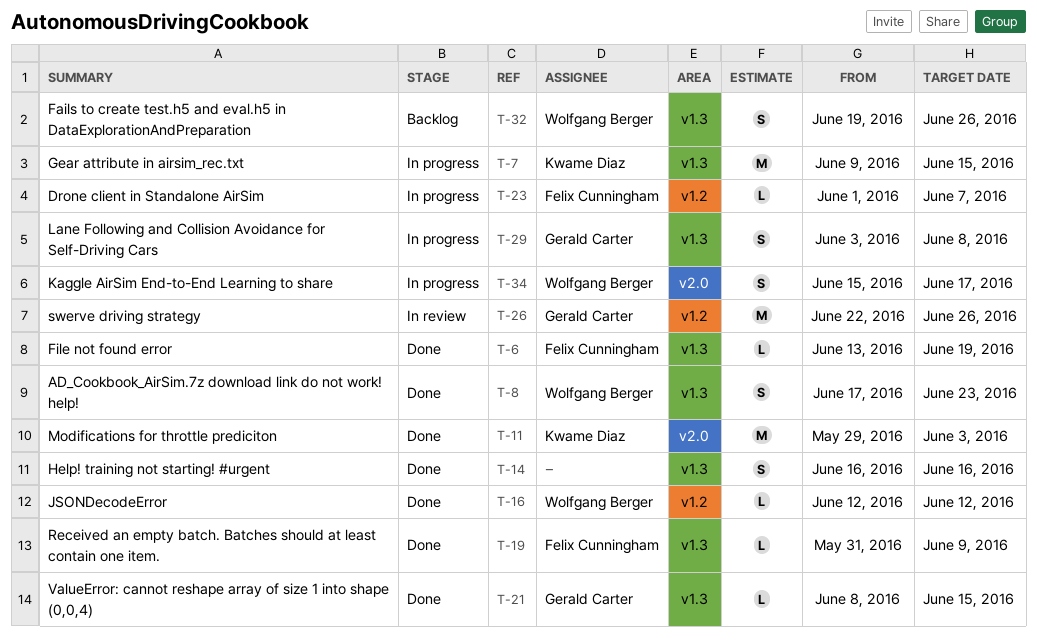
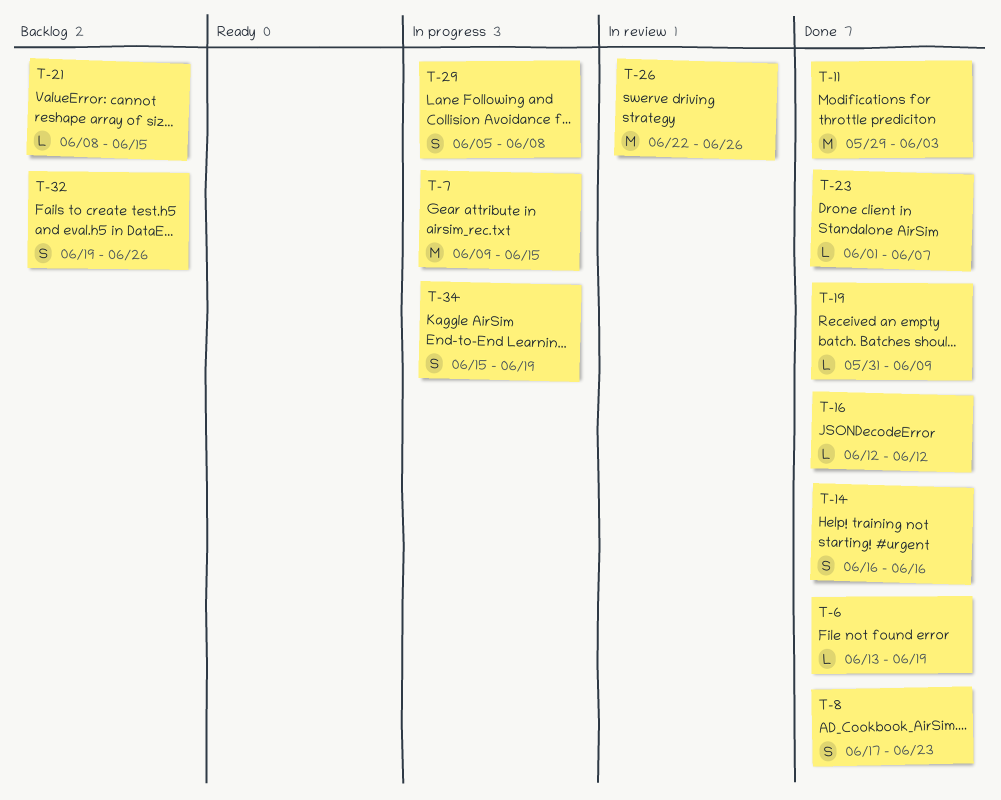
T-21, status: Done -> Backlog
T-23, status: In progress -> Done
T-29, start: Jun 3 -> Jun 5
T-34, due: Jun 17 -> Jun 19

